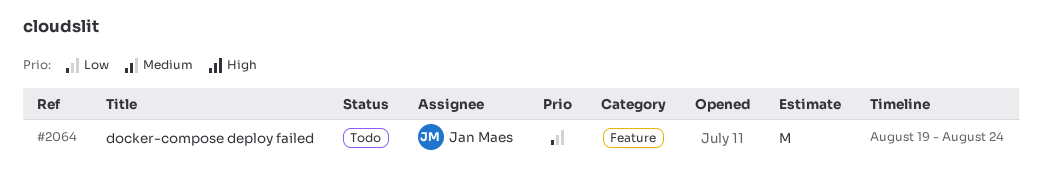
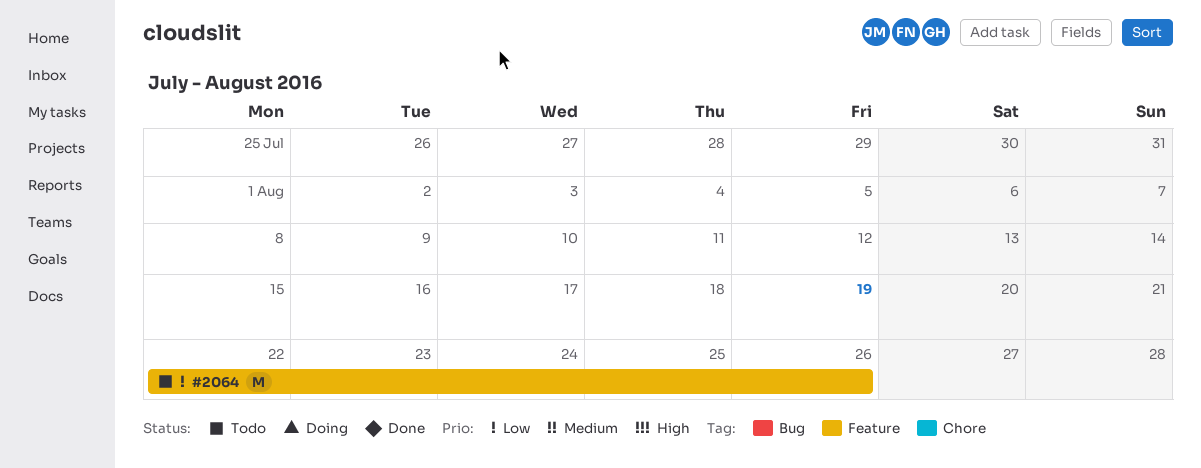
#2064, start: Aug 19 -> Aug 22
#2064, due: Aug 24 -> Aug 26

